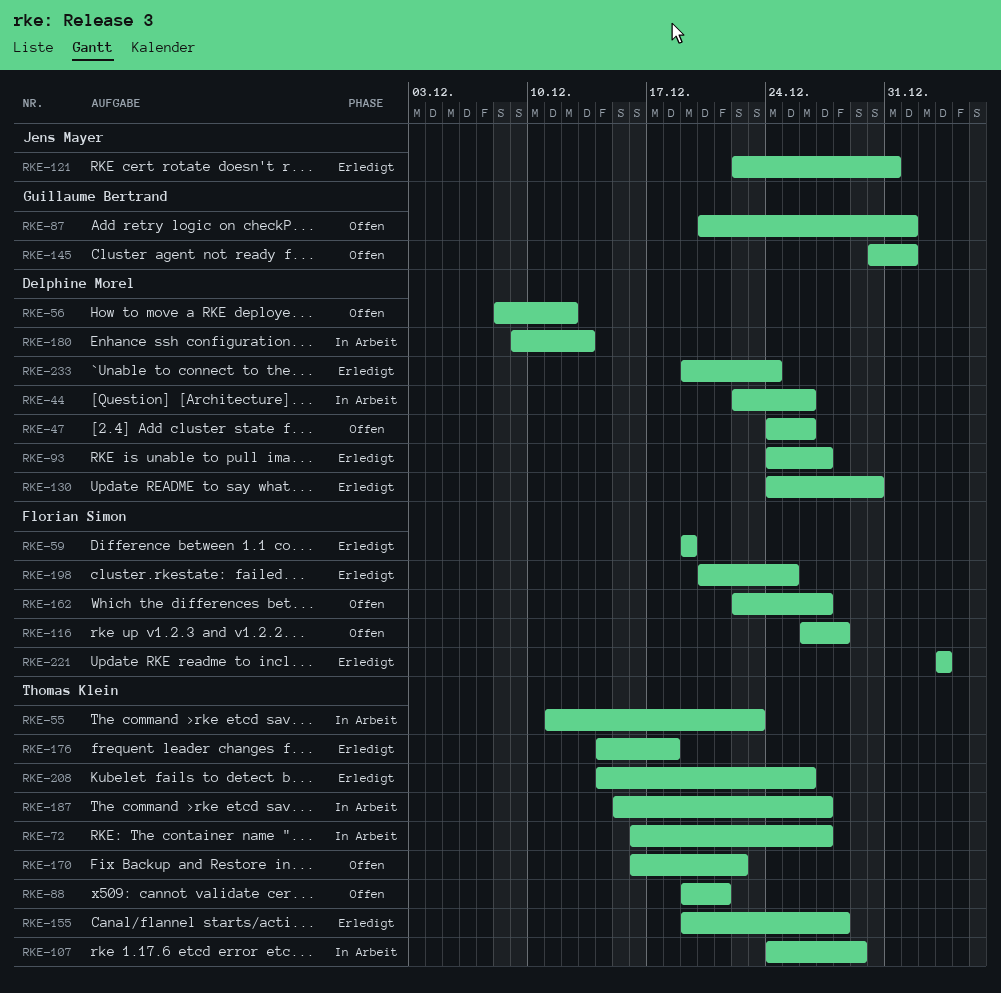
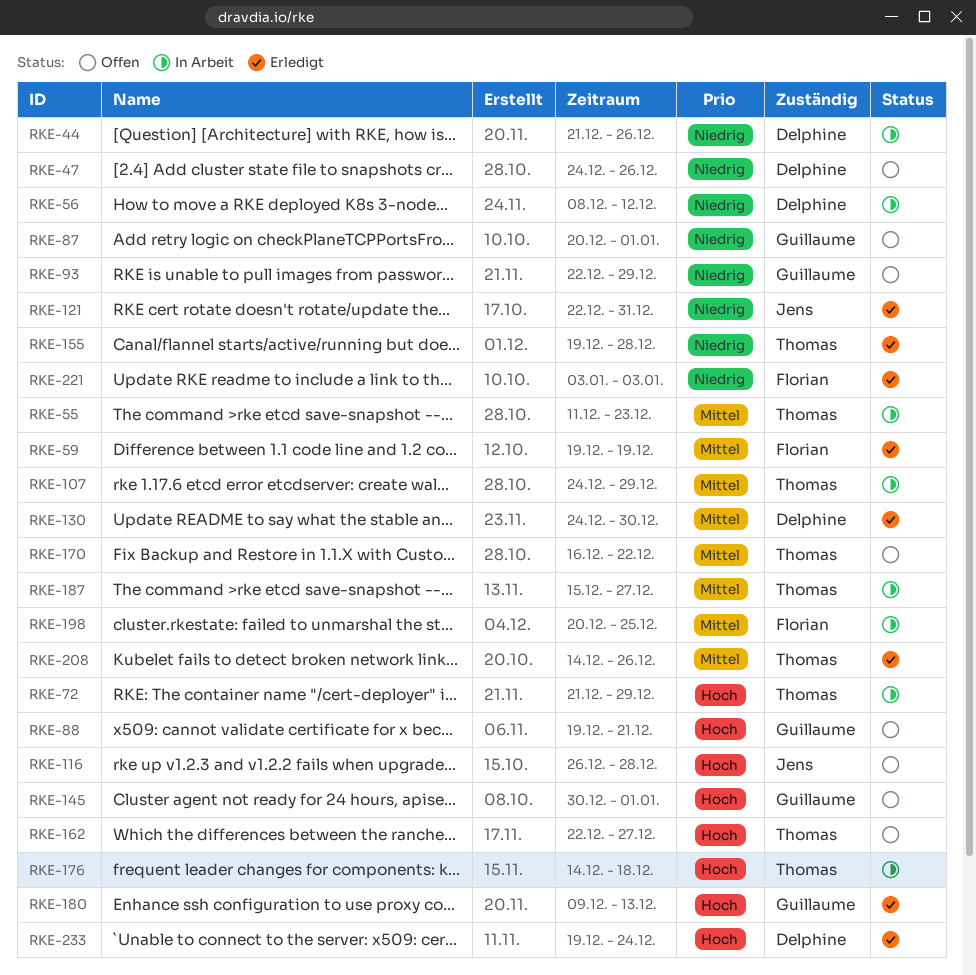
RKE-44, start: Dec 22 -> Dec 21
RKE-56, status: Offen -> In Arbeit
RKE-72, start: Dec 16 -> Dec 21
RKE-72, due: Dec 27 -> Dec 29
RKE-88, owner: Thomas Klein -> Guillaume Bertrand
RKE-93, status: Erledigt -> Offen
RKE-93, owner: Delphine Morel -> Guillaume Bertrand
RKE-93, start: Dec 24 -> Dec 22
RKE-93, due: Dec 27 -> Dec 29
RKE-116, owner: Florian Simon -> Jens Mayer
RKE-162, owner: Florian Simon -> Thomas Klein
RKE-176, status: Erledigt -> In Arbeit
RKE-180, status: In Arbeit -> Erledigt
RKE-180, owner: Delphine Morel -> Guillaume Bertrand
RKE-198, status: Erledigt -> In Arbeit

